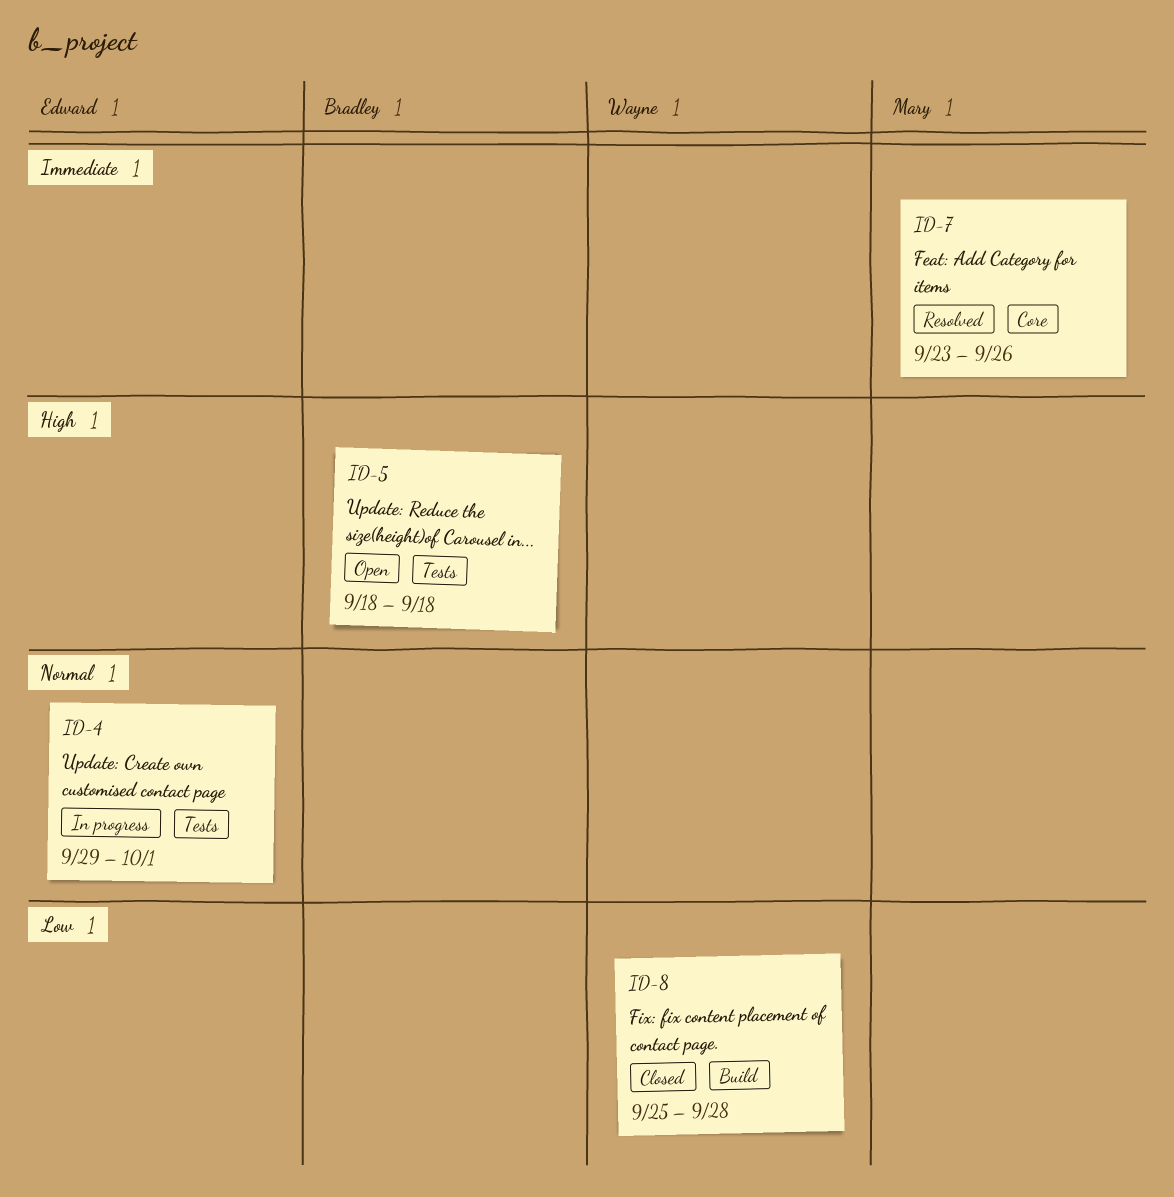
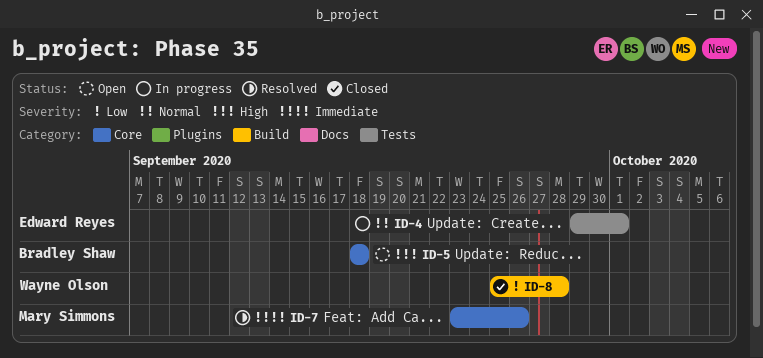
ID-5, label: Tests -> Core

